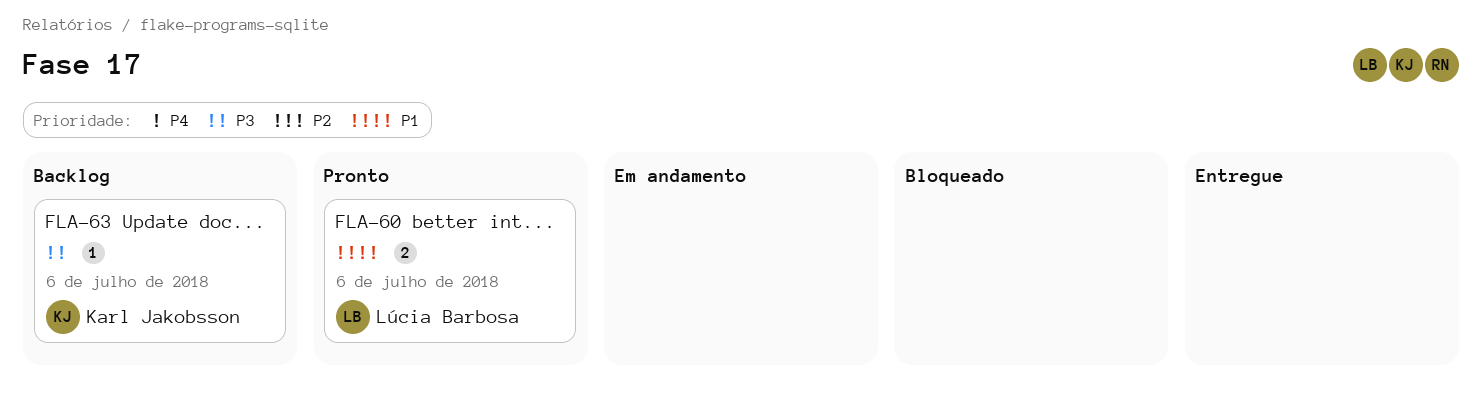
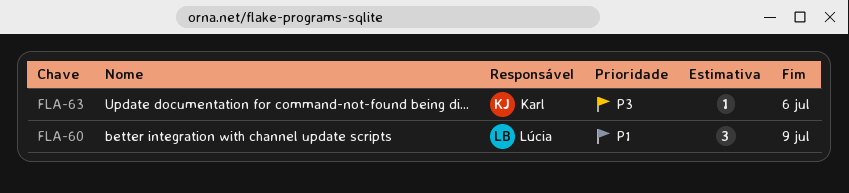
FLA-60, estimate: 2 -> 3
FLA-60, due: Jul 6 -> Jul 9

